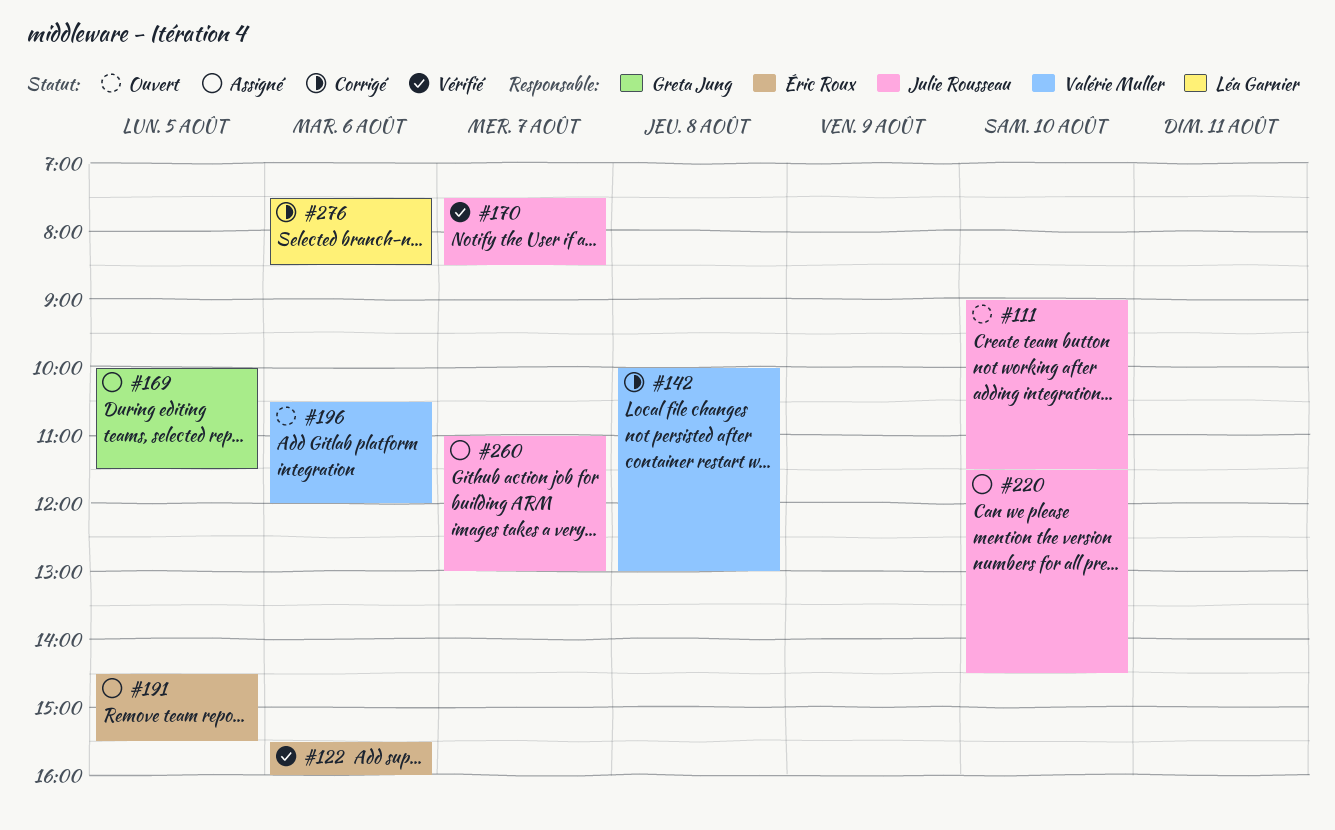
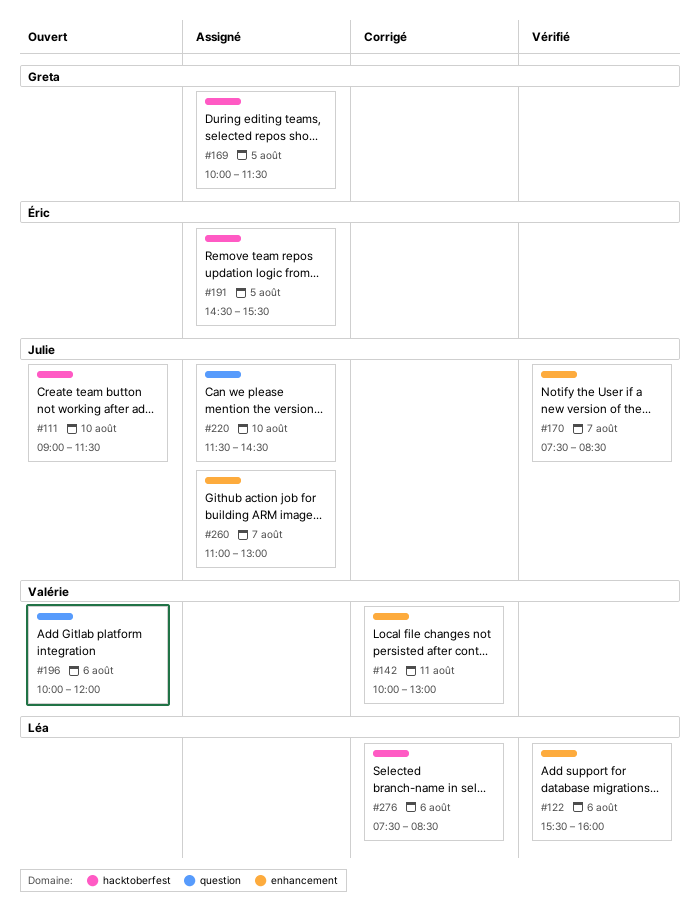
#122, owner: Éric Roux -> Léa Garnier
#142, day: Aug 8 -> Aug 11
#196, begins: 10:30 -> 10:00

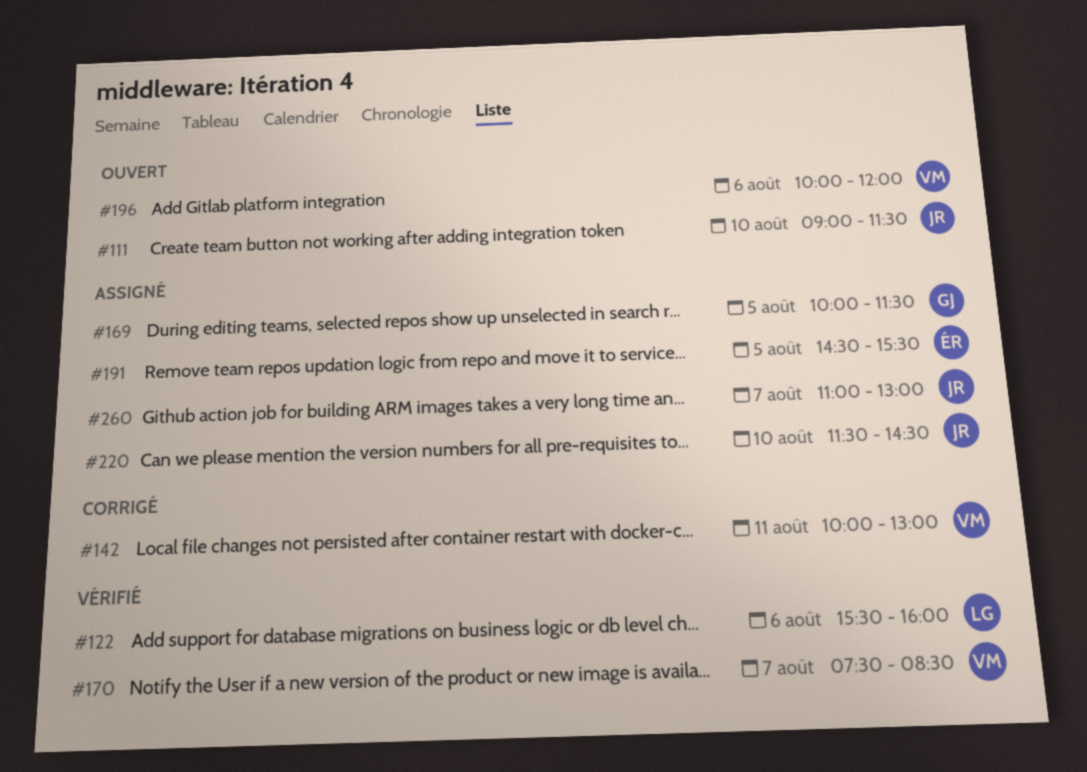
#170, owner: Julie -> Valérie
#276: present -> none

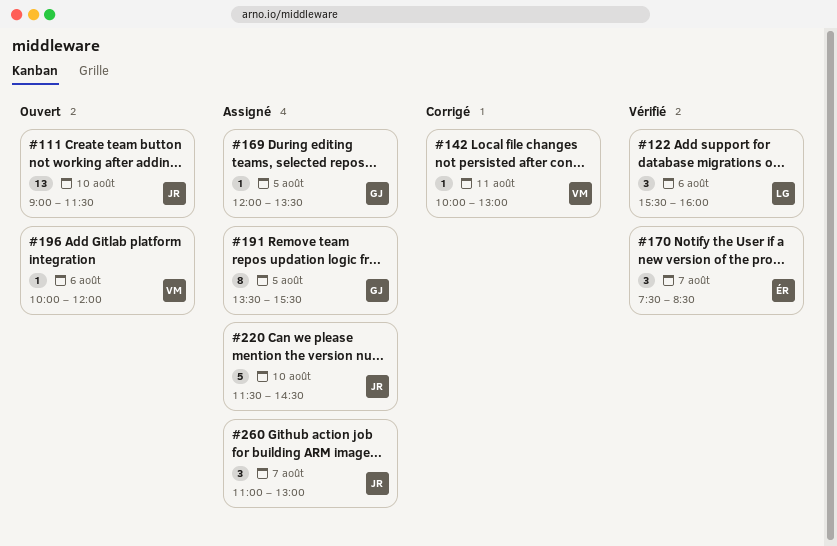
#169, begins: 10:00 -> 12:00
#169, ends: 11:30 -> 13:30
#170, owner: VM -> ÉR
#191, owner: ÉR -> GJ
#191, begins: 14:30 -> 13:30

